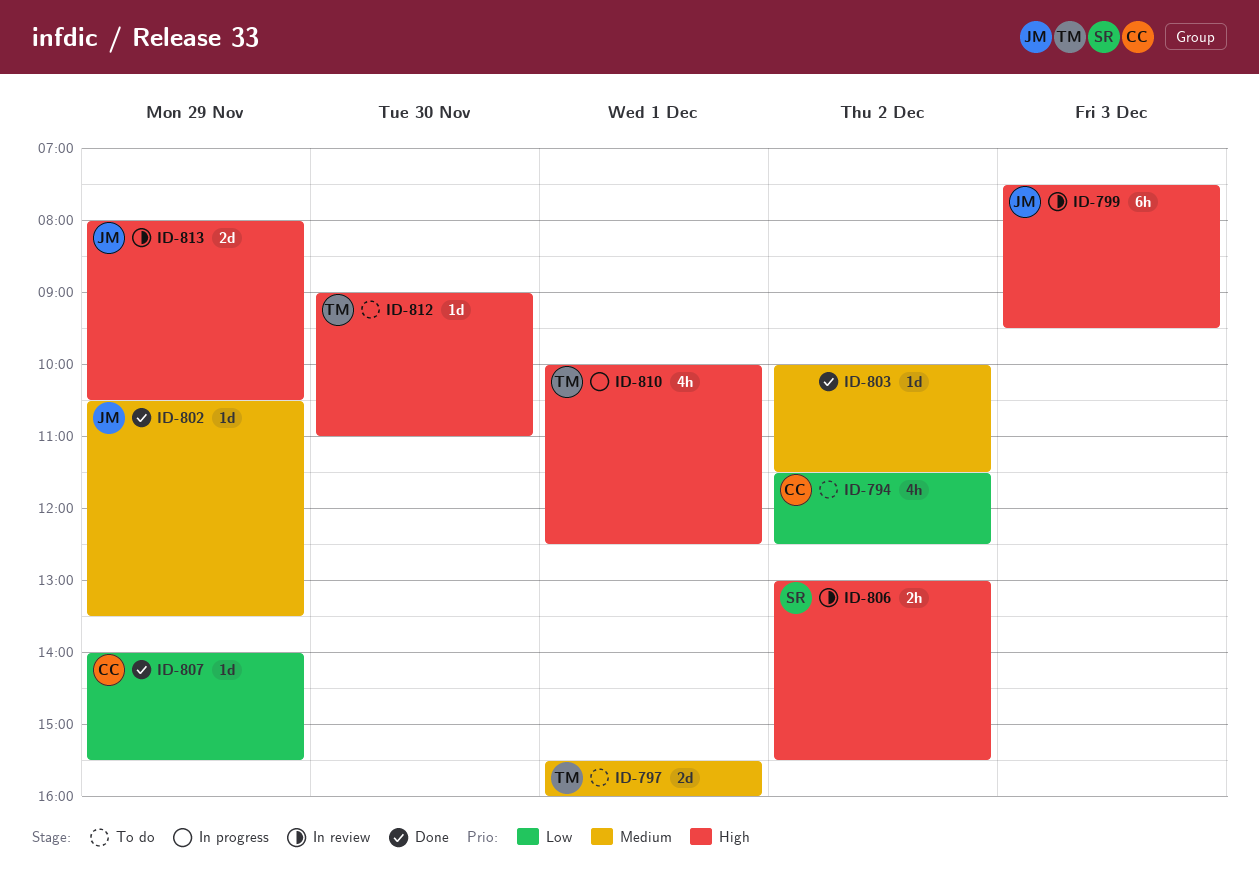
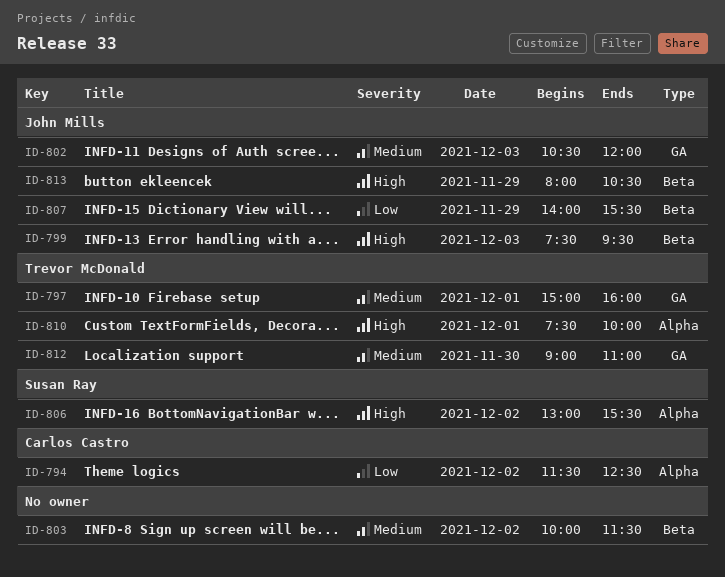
ID-797, begins: 15:30 -> 15:00
ID-802, day: Nov 29 -> Dec 3
ID-802, ends: 13:30 -> 12:00
ID-807, owner: Carlos Castro -> John Mills
ID-810, begins: 10:00 -> 07:30
ID-810, ends: 12:30 -> 10:00
ID-812, priority: High -> Medium

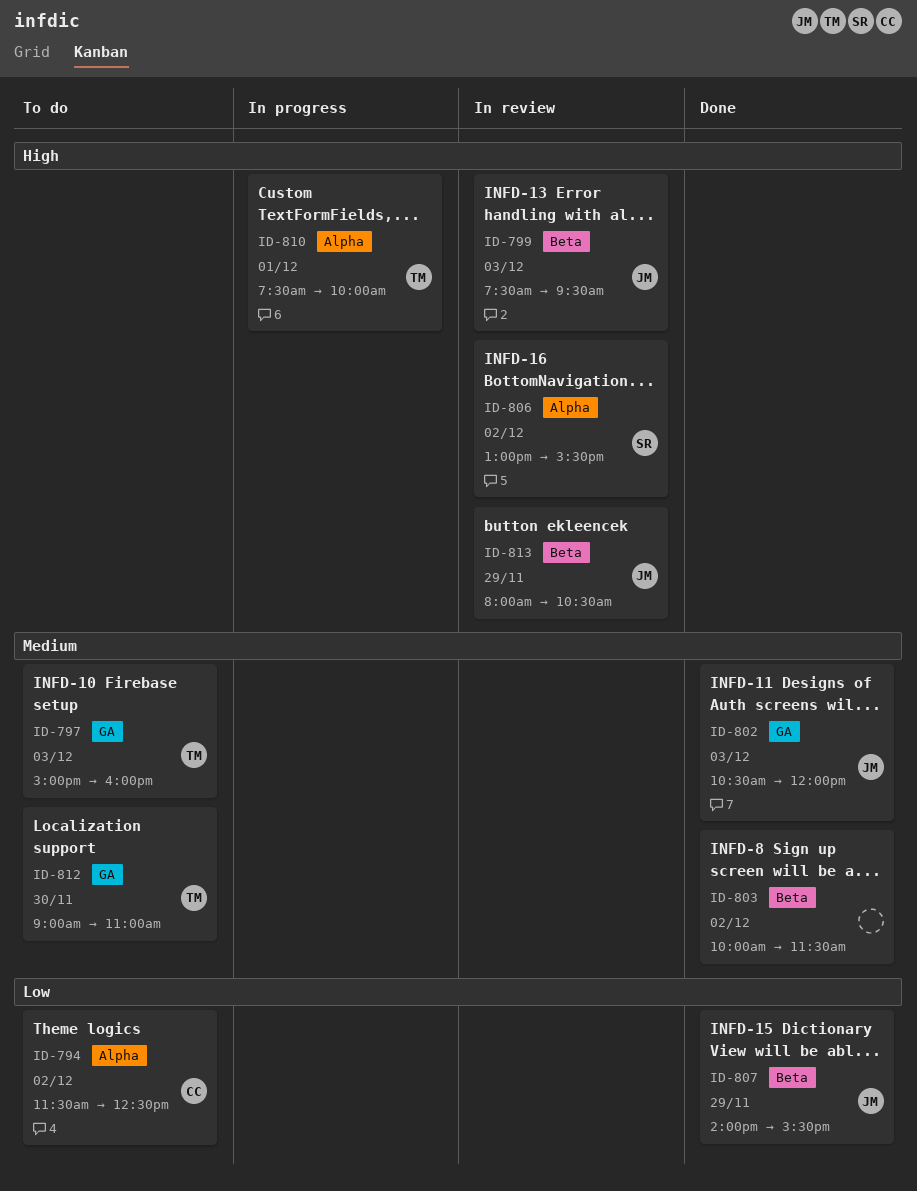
ID-797, day: Dec 1 -> Dec 3

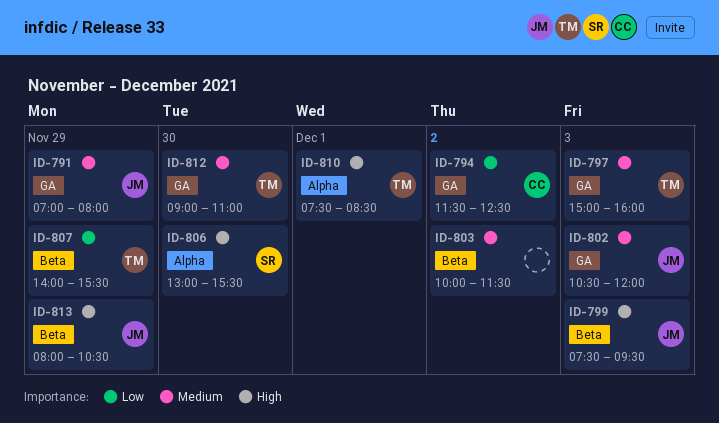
ID-791: none -> present
ID-794, label: Alpha -> GA
ID-806, day: Dec 2 -> Nov 30
ID-807, owner: JM -> TM
ID-810, ends: 10:00 -> 08:30

